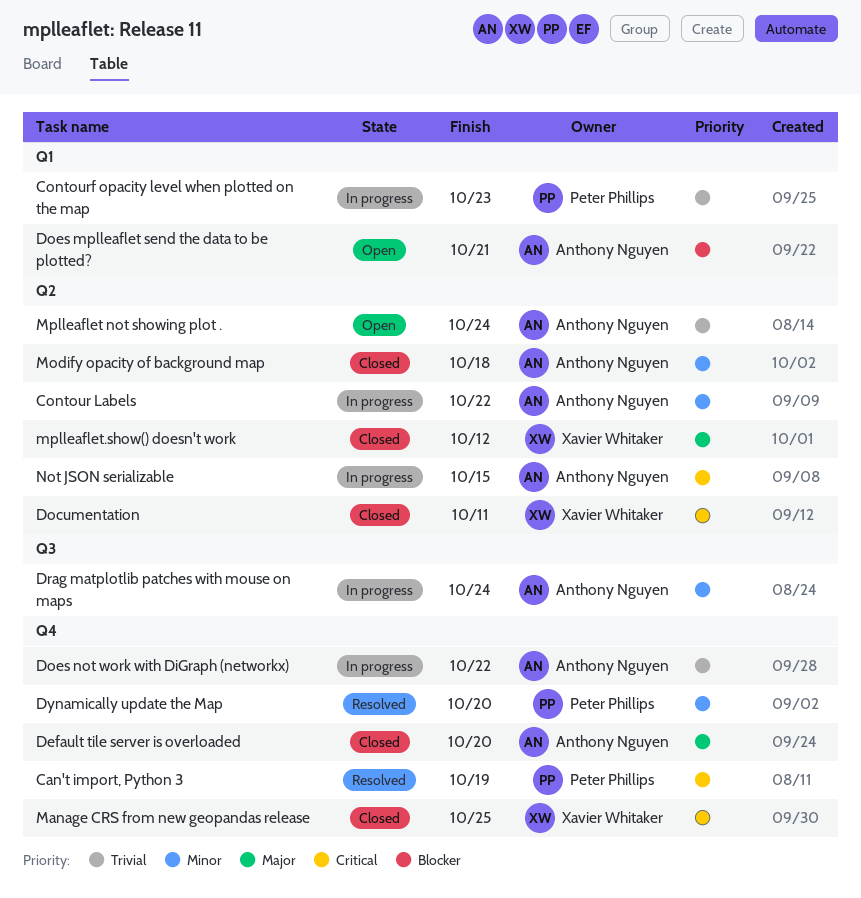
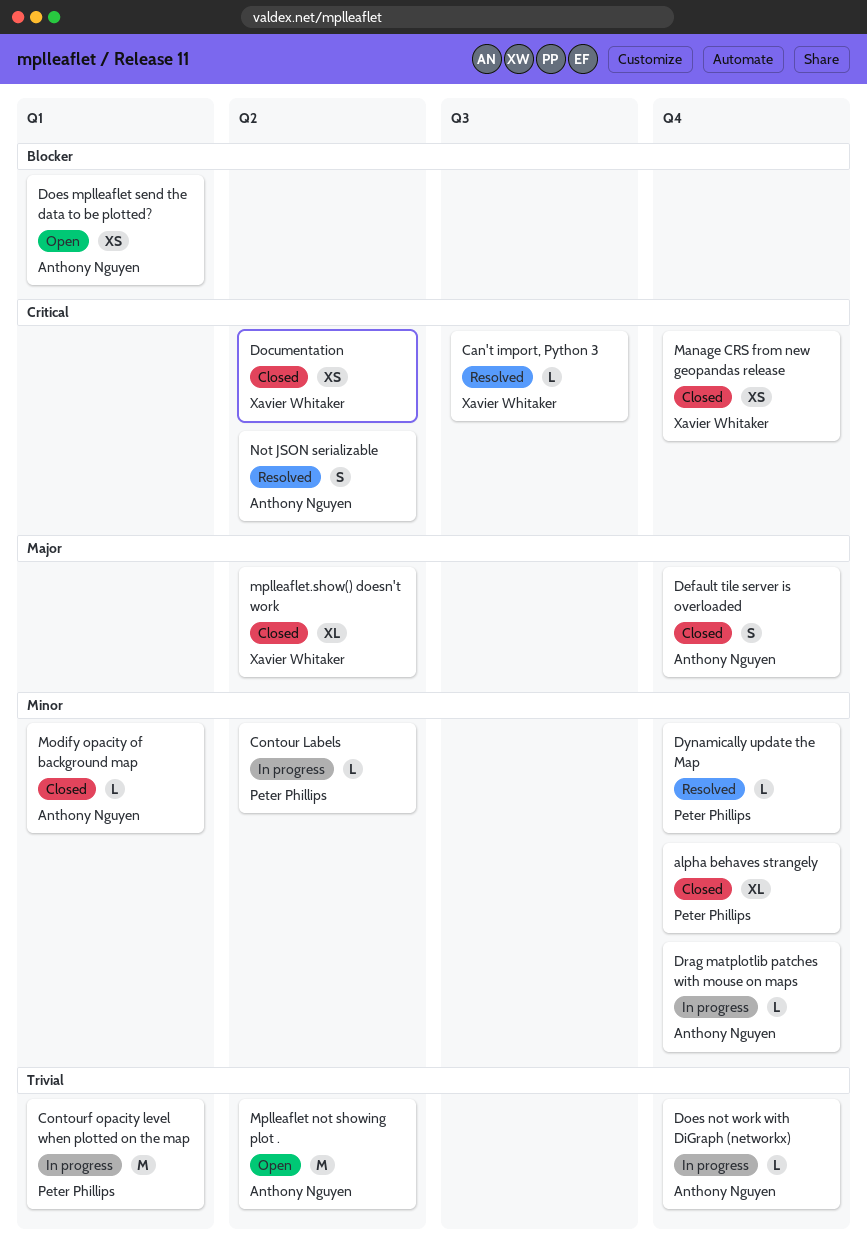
alpha behaves strangely: none -> present
Can't import, Python 3, owner: Peter Phillips -> Xavier Whitaker
Can't import, Python 3, label: Q4 -> Q3
Contour Labels, owner: Anthony Nguyen -> Peter Phillips
Drag matplotlib patches with mouse on maps, label: Q3 -> Q4
Modify opacity of background map, label: Q2 -> Q1
Not JSON serializable, status: In progress -> Resolved

